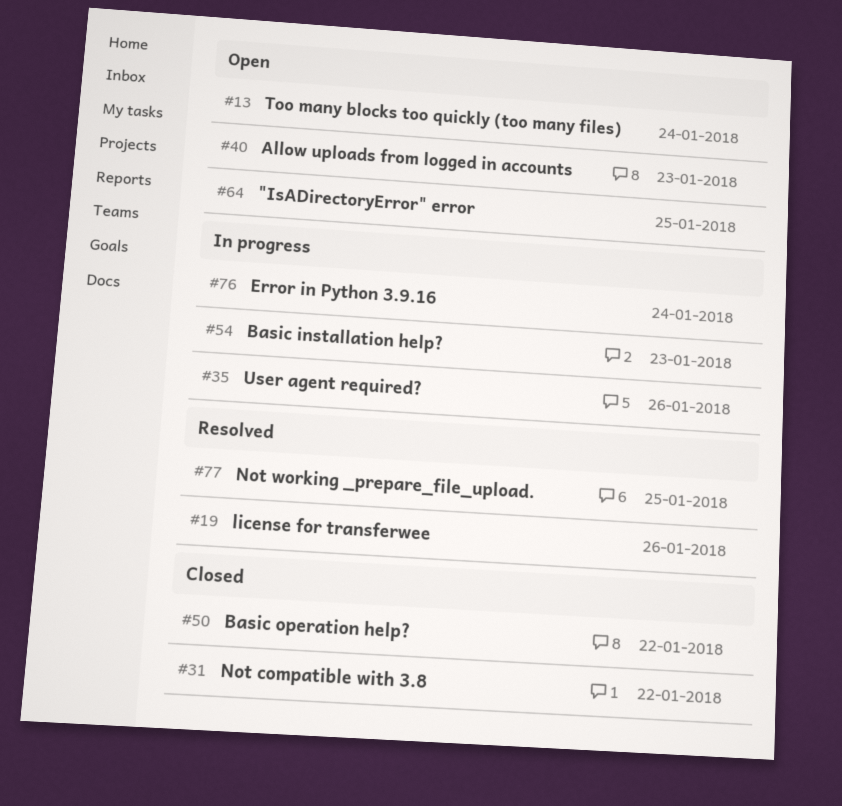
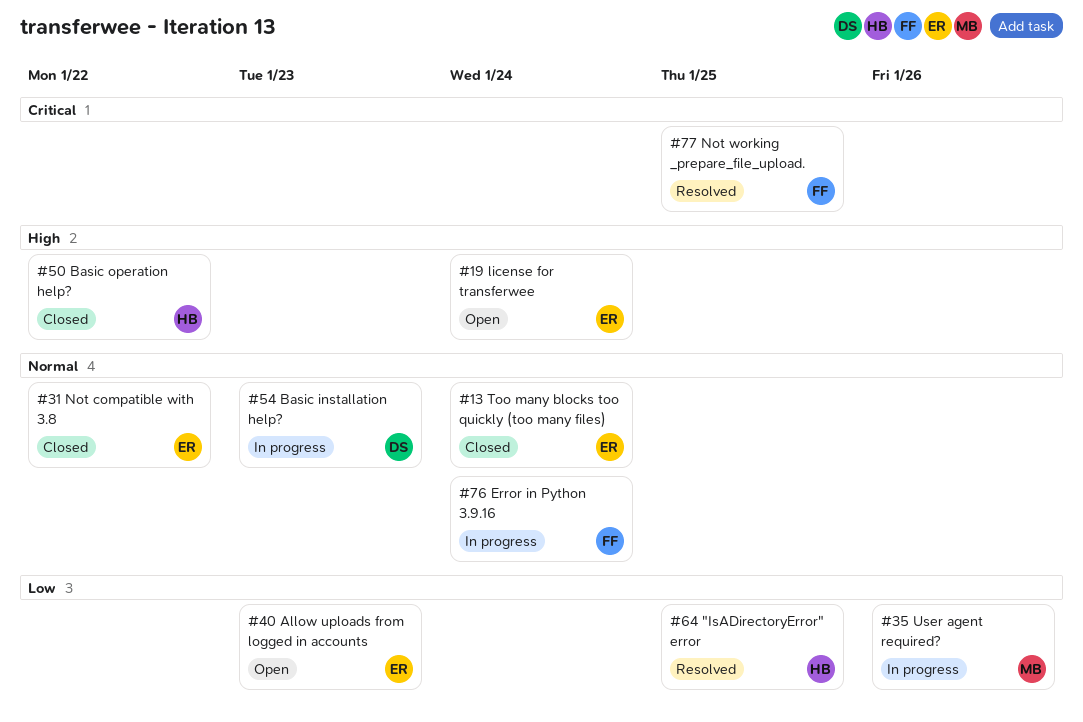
#13, status: Open -> Closed
#19, status: Resolved -> Open
#19, due: Jan 26 -> Jan 24
#64, status: Open -> Resolved

